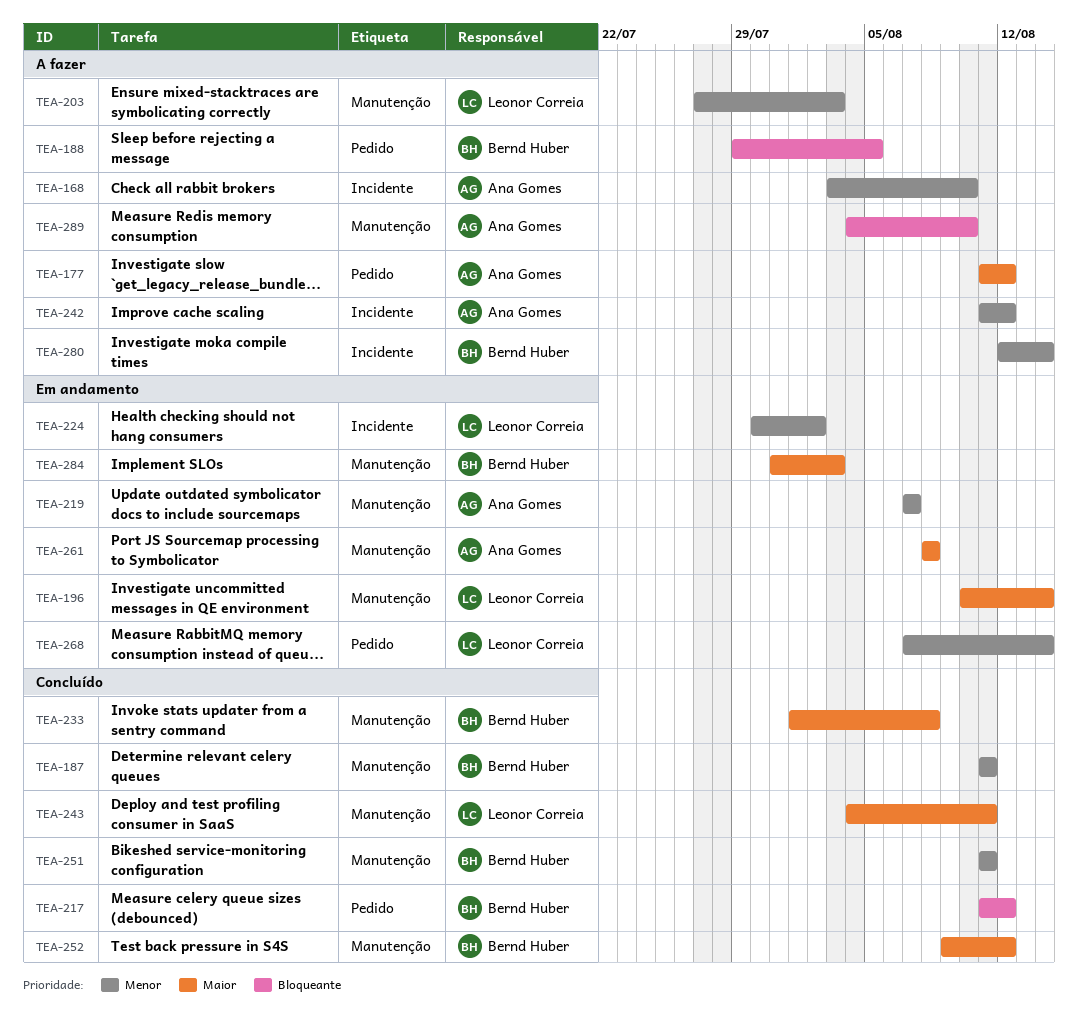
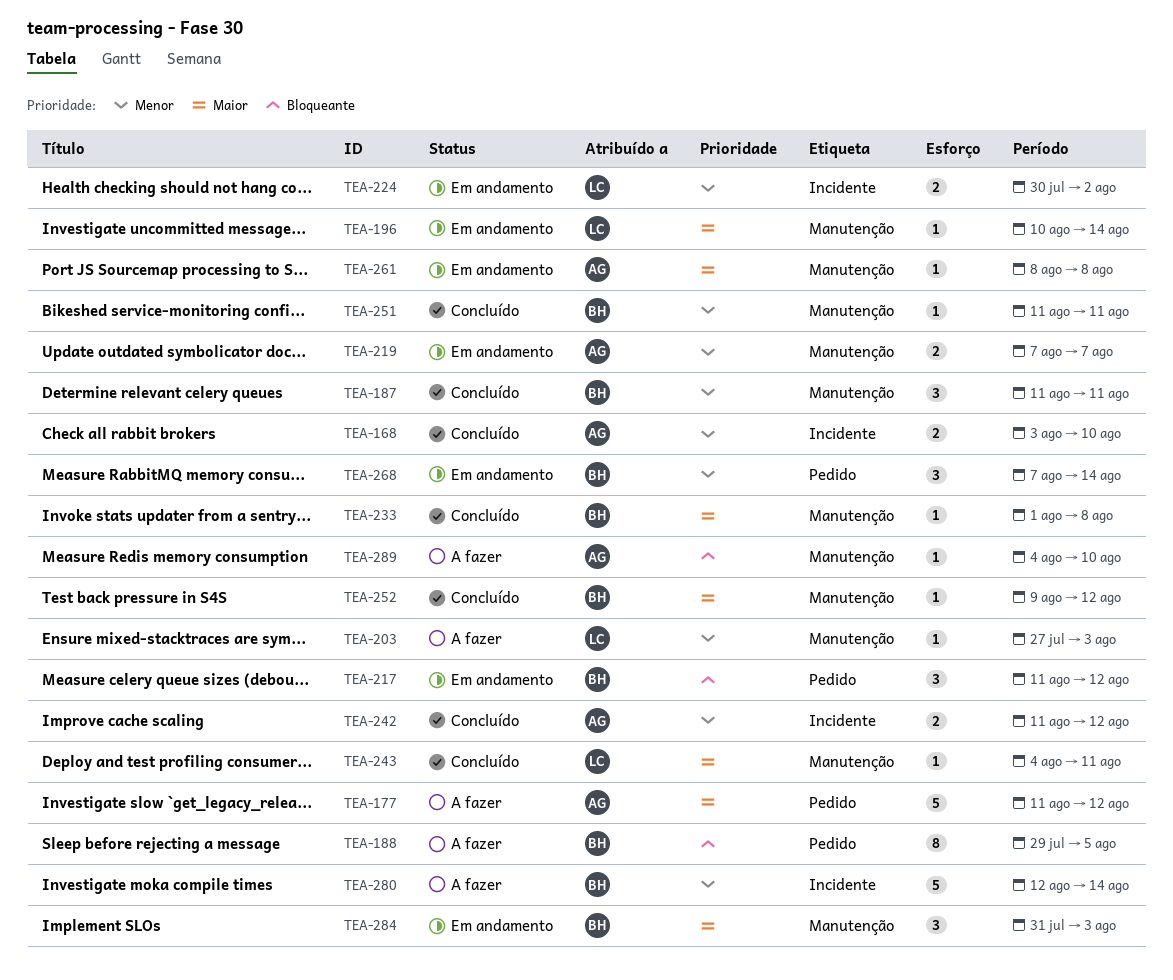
TEA-168, status: A fazer -> Concluído
TEA-217, status: Concluído -> Em andamento
TEA-242, status: A fazer -> Concluído
TEA-268, owner: Leonor Correia -> Bernd Huber

